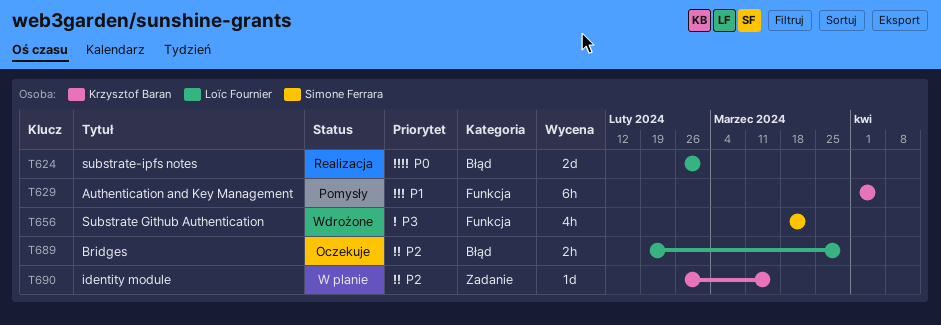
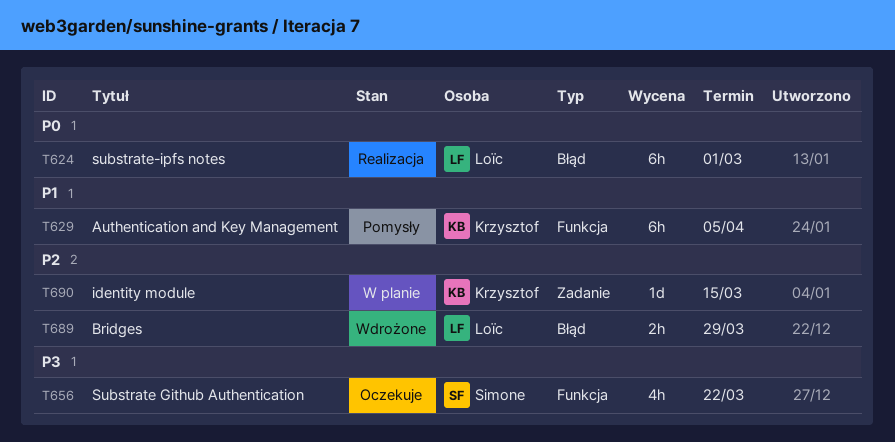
T624, estimate: 2d -> 6h
T656, status: Wdrożone -> Oczekuje
T689, status: Oczekuje -> Wdrożone

